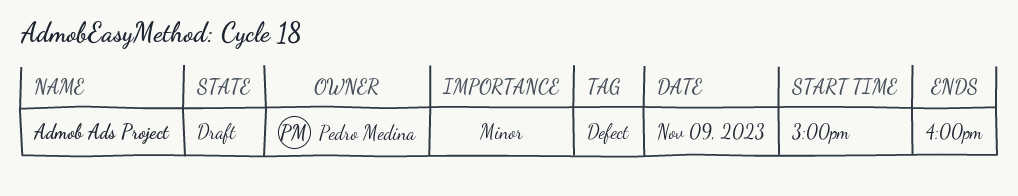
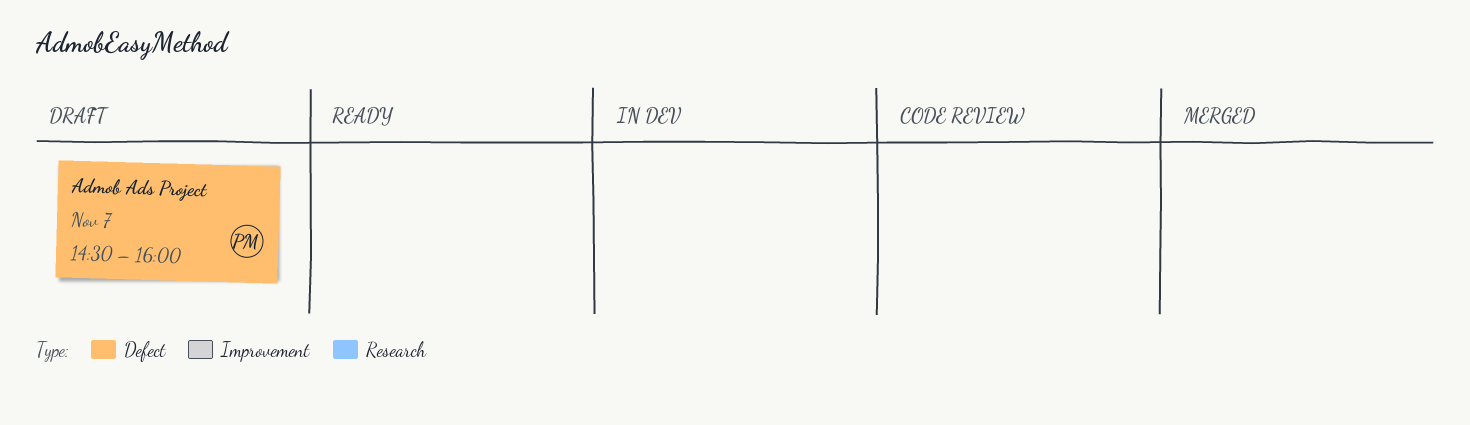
Admob Ads Project, day: Nov 9 -> Nov 7
Admob Ads Project, begins: 15:00 -> 14:30

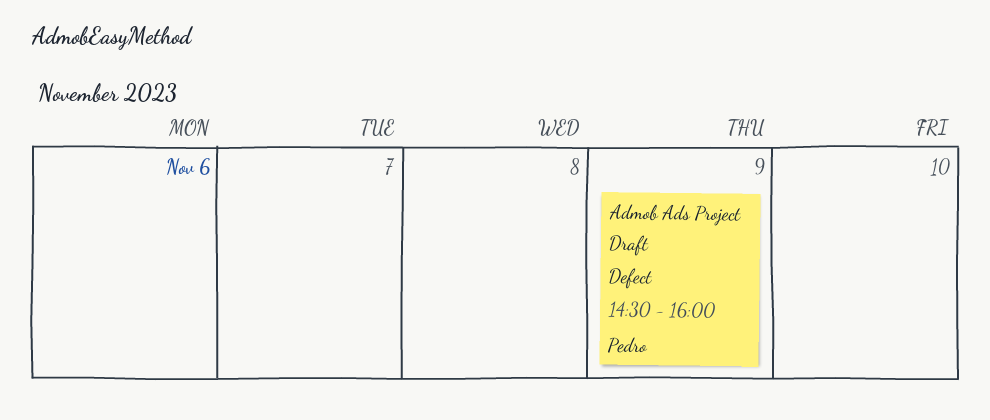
Admob Ads Project, day: Nov 7 -> Nov 9

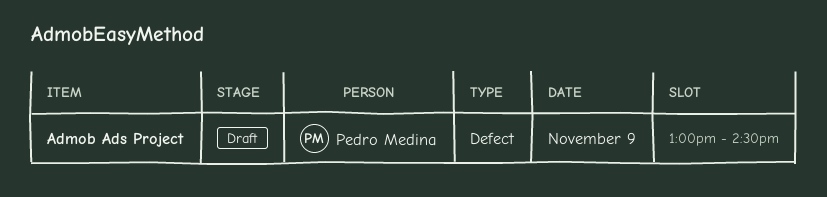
Admob Ads Project, begins: 14:30 -> 13:00
Admob Ads Project, ends: 16:00 -> 14:30

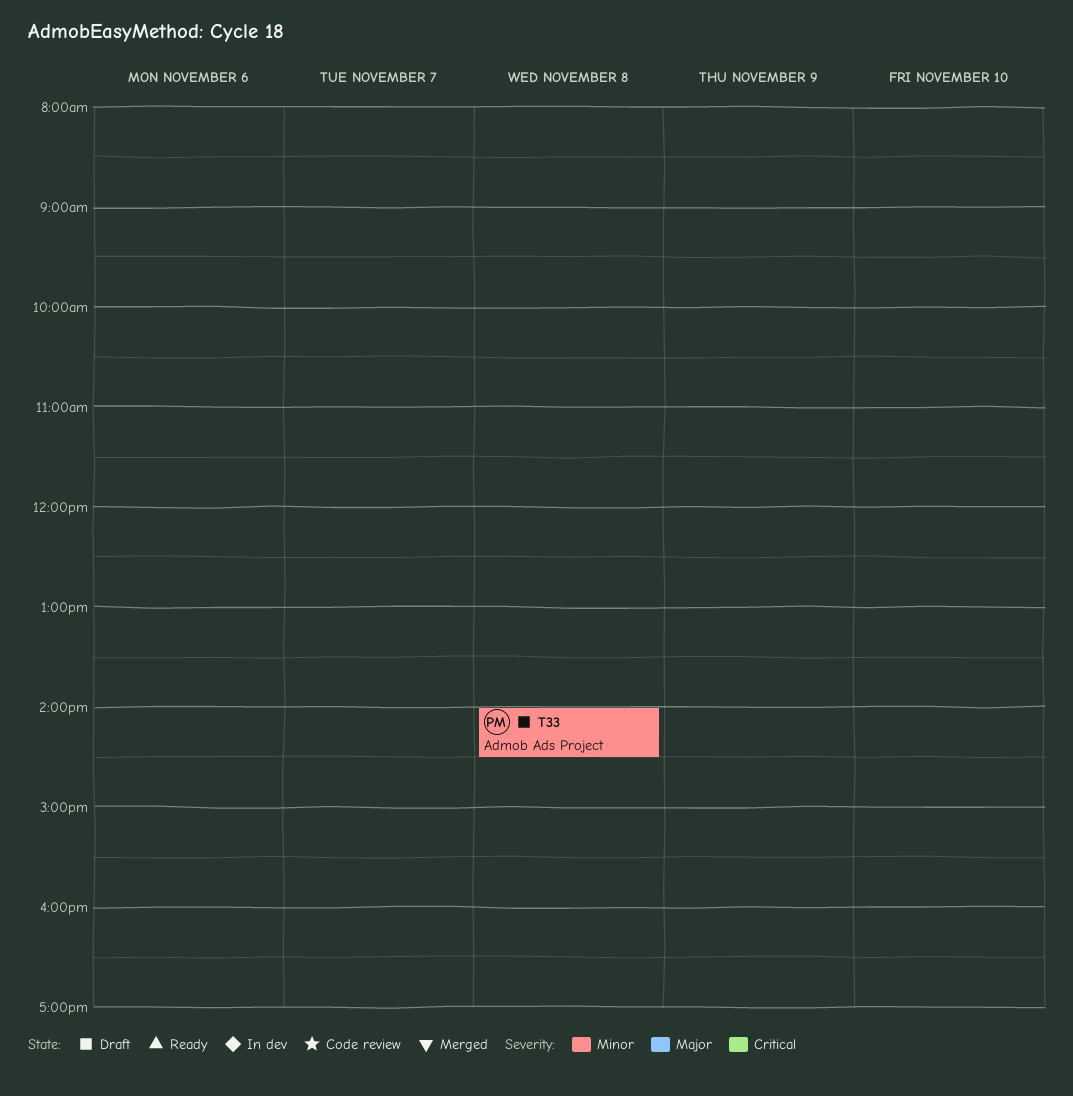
Admob Ads Project, day: Nov 9 -> Nov 8
Admob Ads Project, begins: 13:00 -> 14:00

